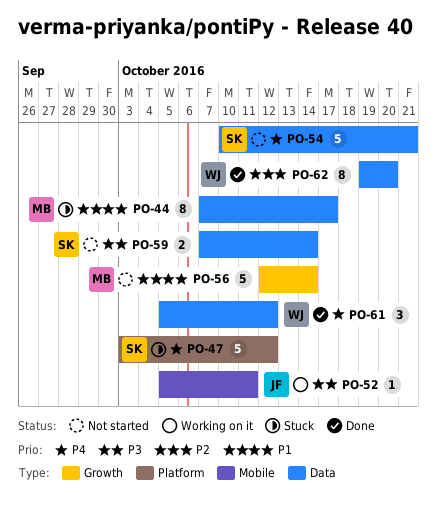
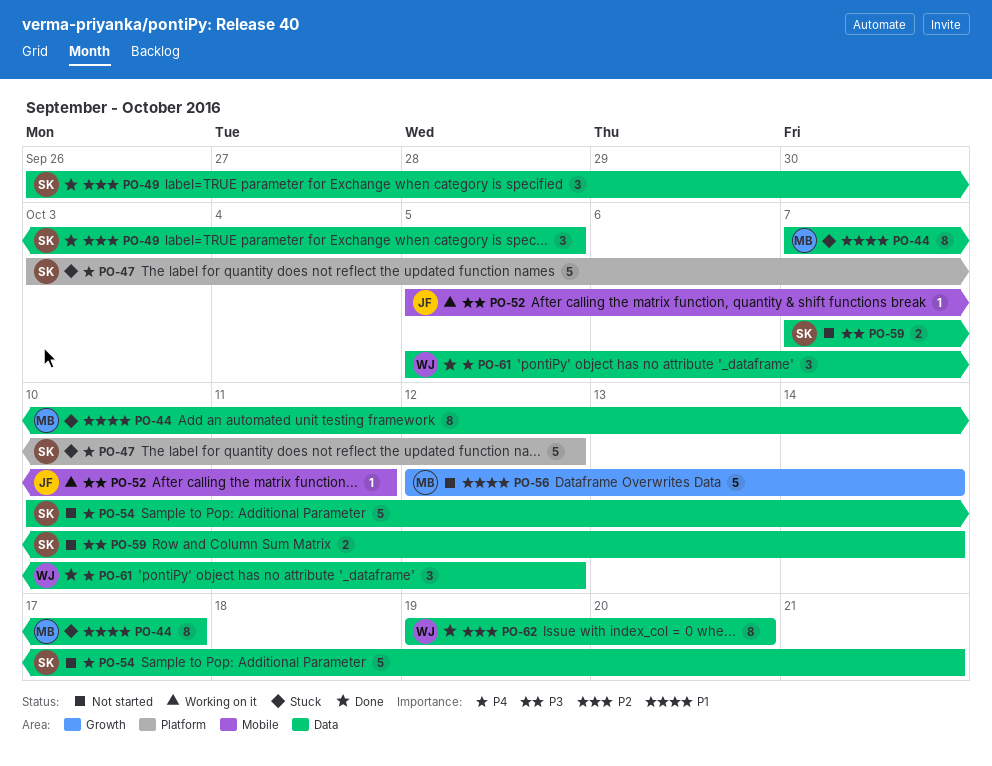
PO-49: none -> present

